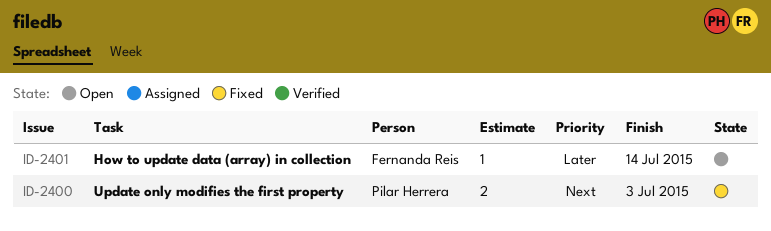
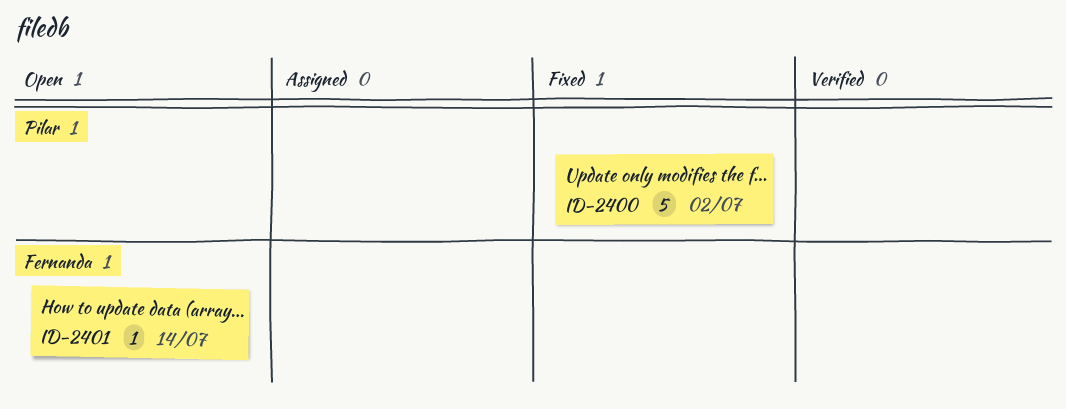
ID-2400, estimate: 2 -> 5
ID-2400, due: Jul 3 -> Jul 2

